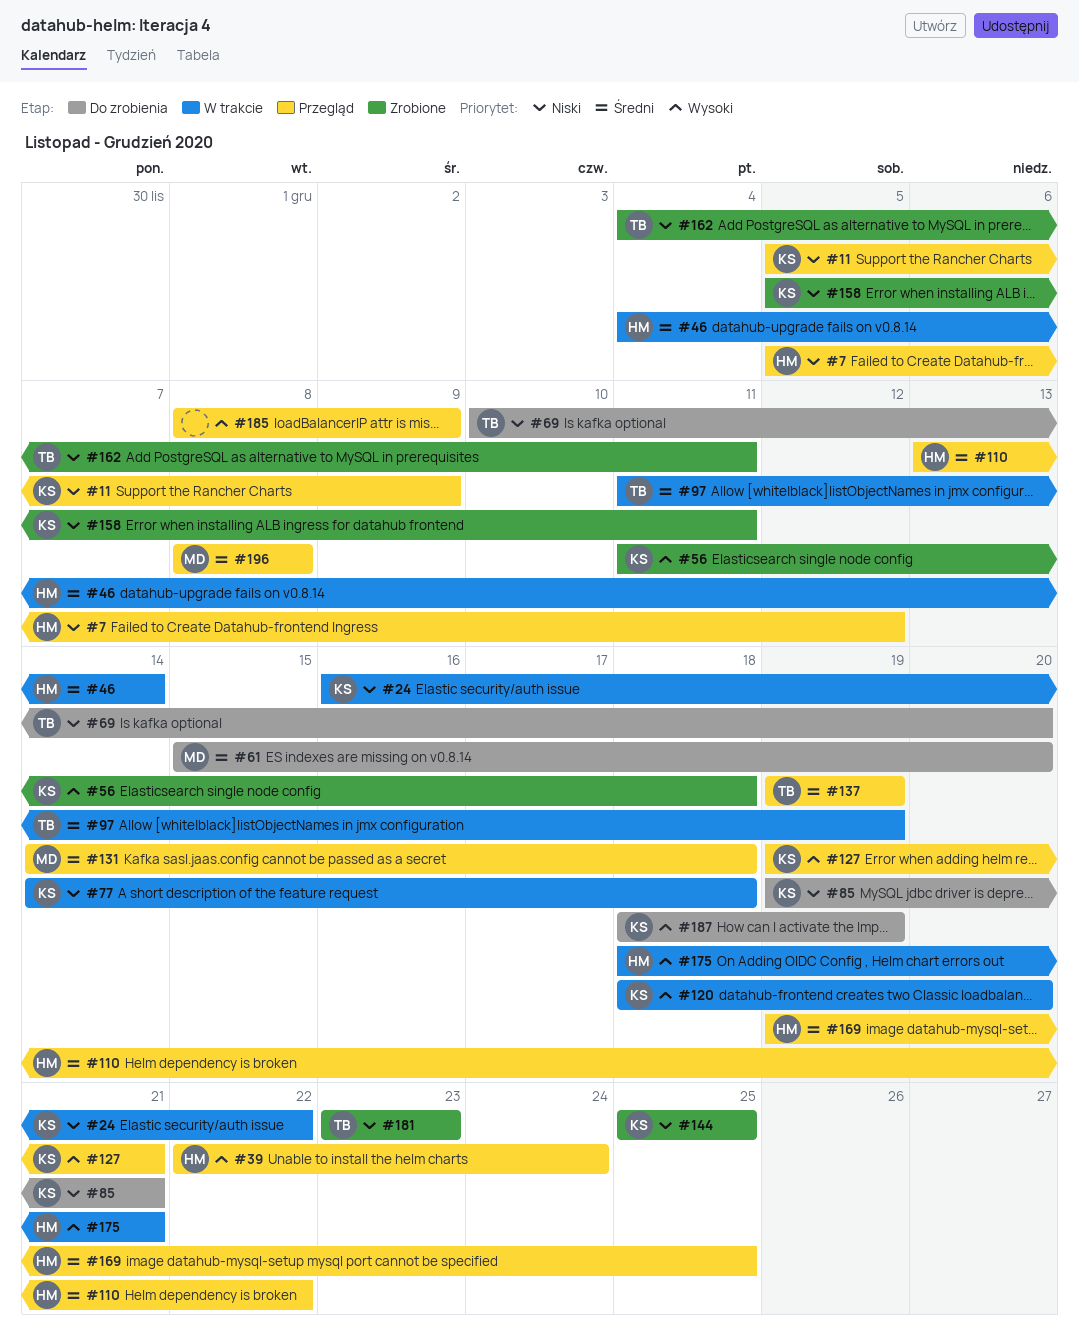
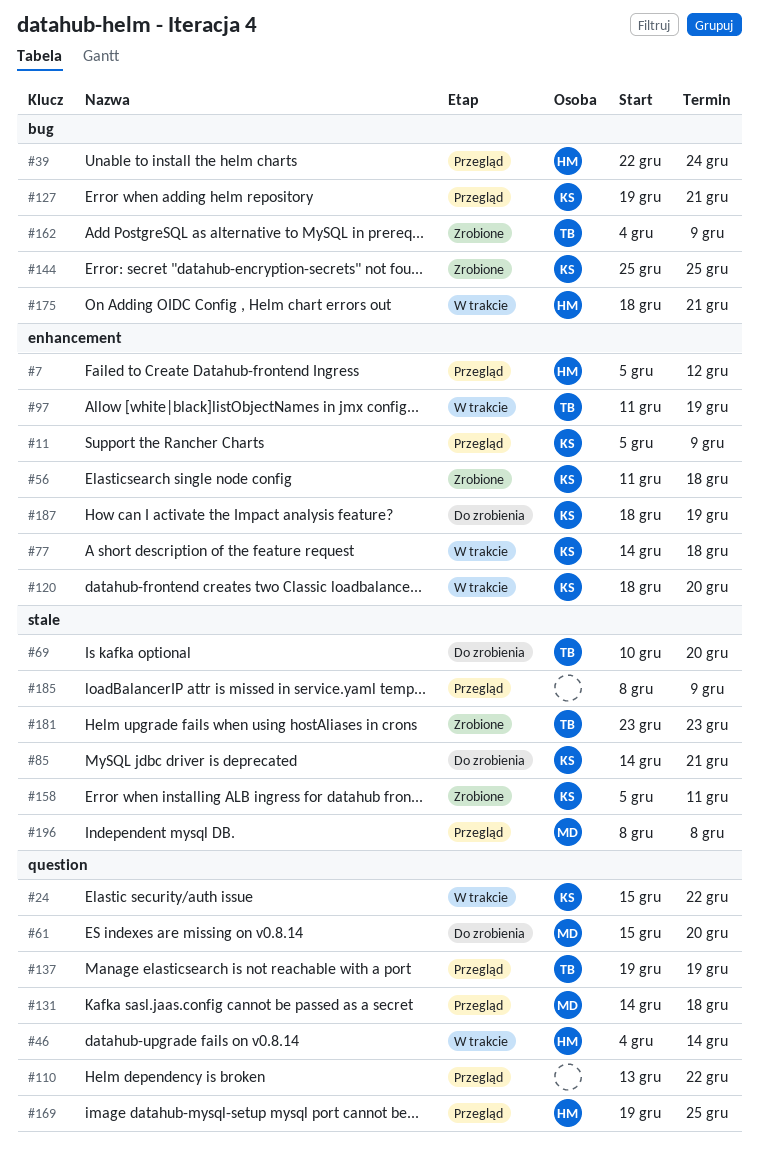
#24, start: Dec 16 -> Dec 15
#85, start: Dec 19 -> Dec 14
#110, owner: HM -> none
#162, due: Dec 11 -> Dec 9

